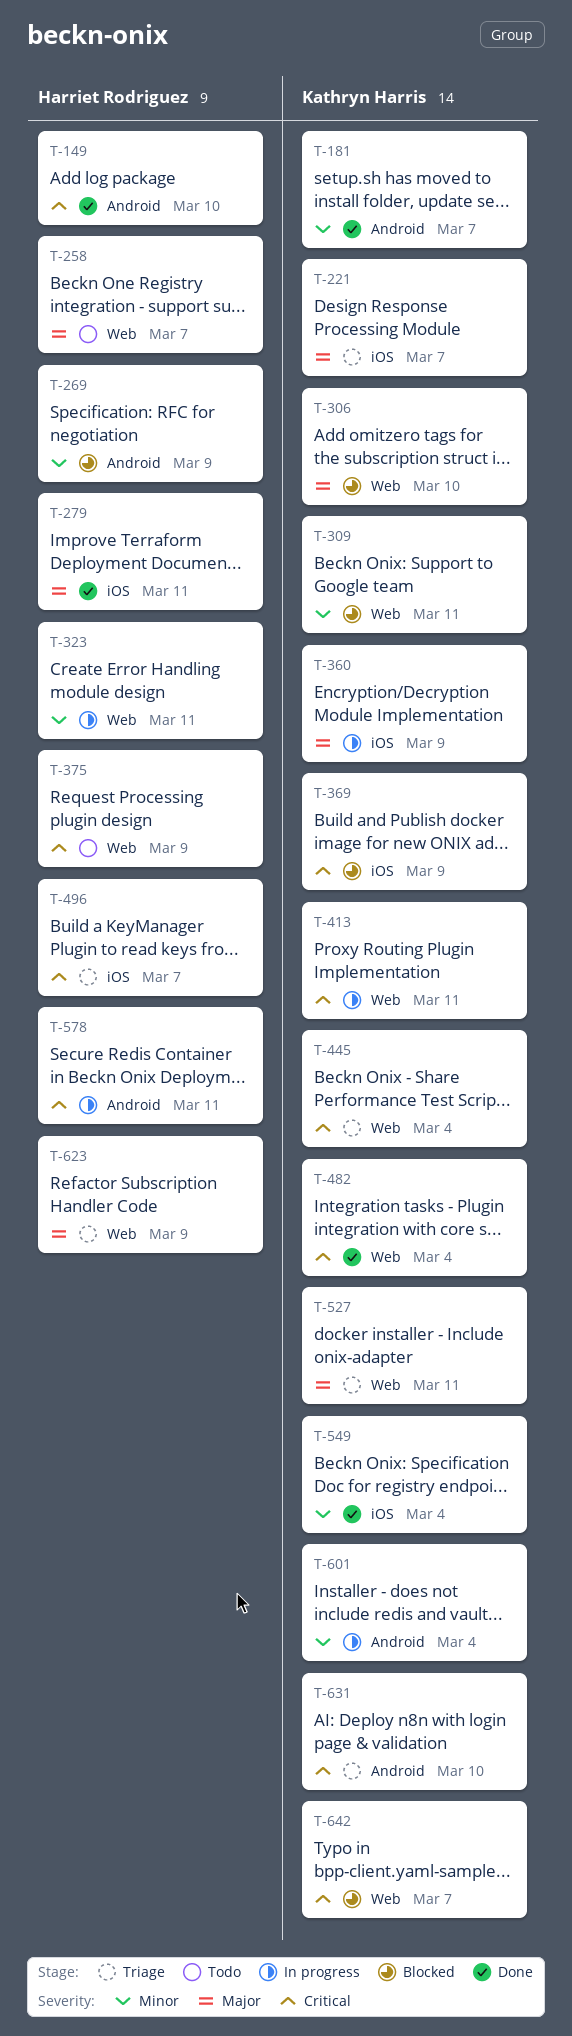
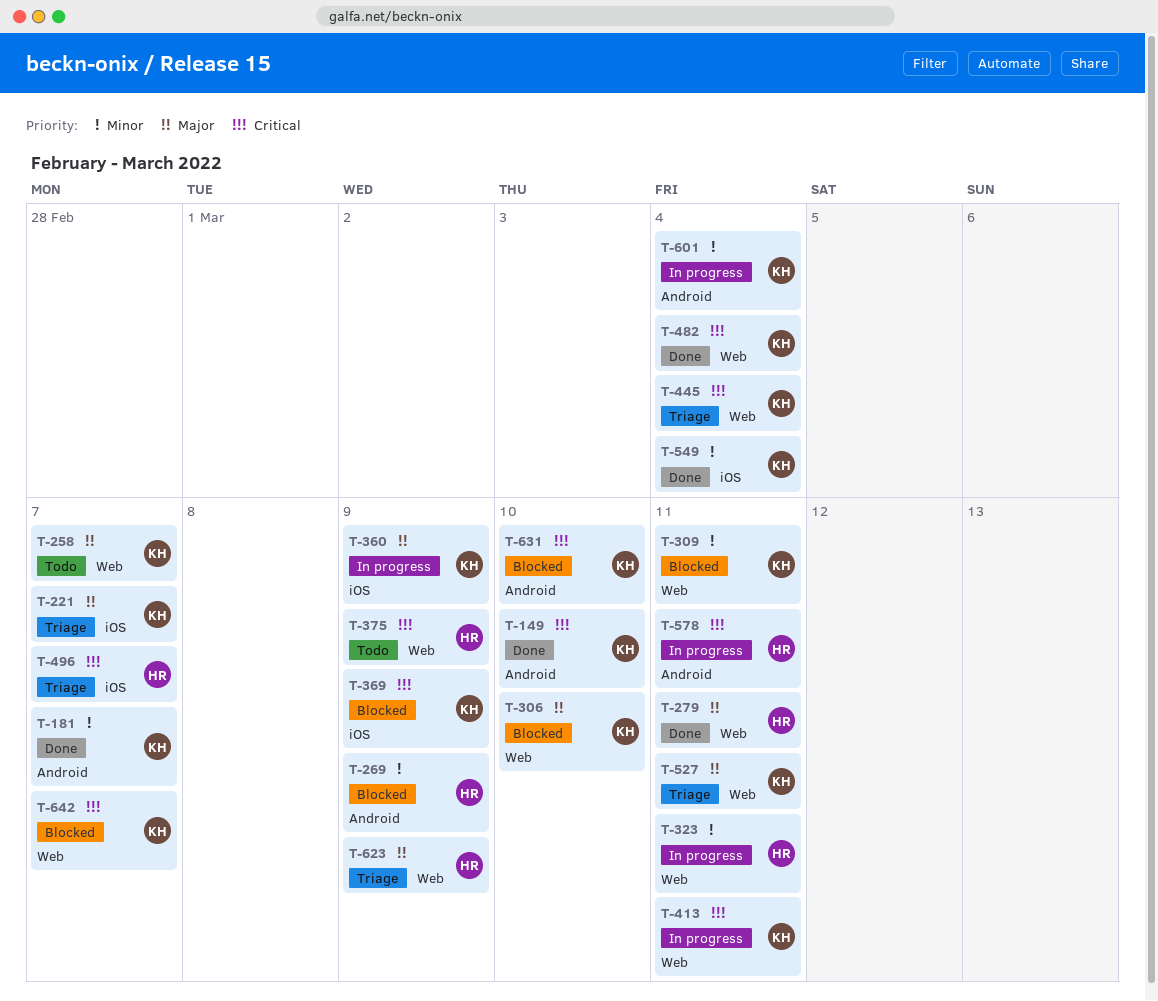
T-149, owner: Harriet Rodriguez -> Kathryn Harris
T-258, owner: Harriet Rodriguez -> Kathryn Harris
T-279, label: iOS -> Web
T-631, status: Triage -> Blocked

